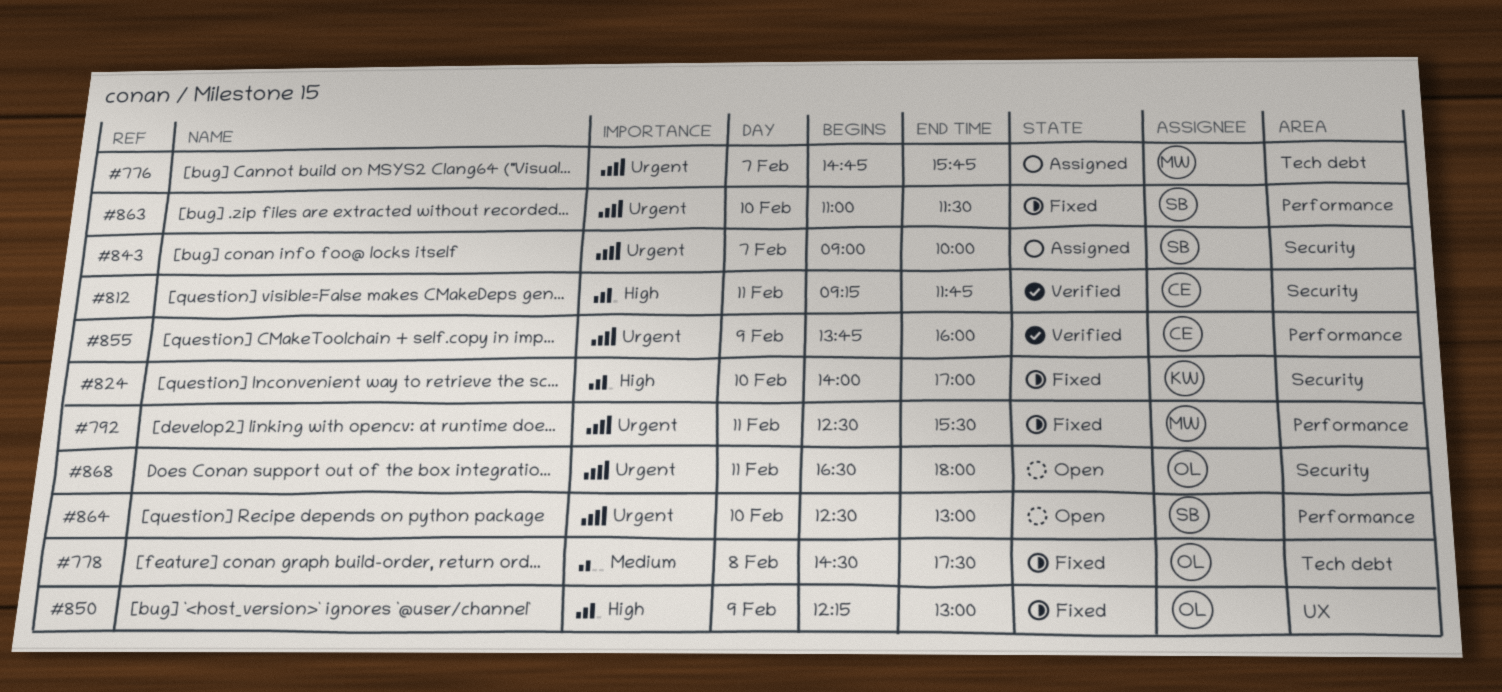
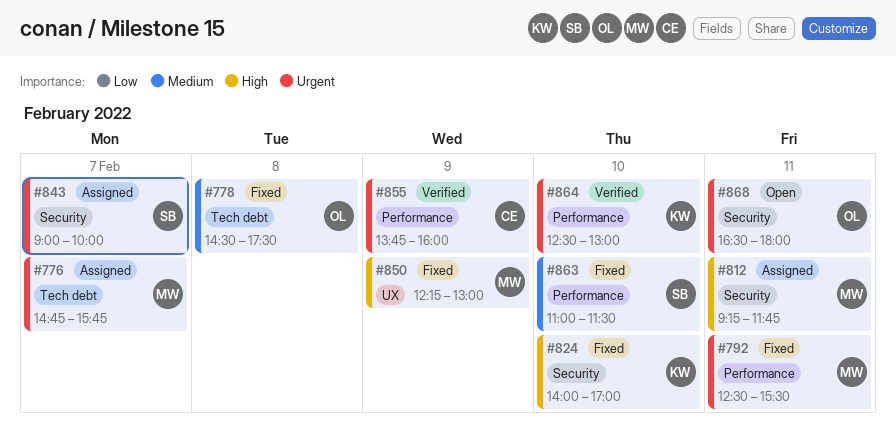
#812, status: Verified -> Assigned
#812, owner: CE -> MW
#850, owner: OL -> MW
#863, priority: Urgent -> Medium
#864, status: Open -> Verified
#864, owner: SB -> KW

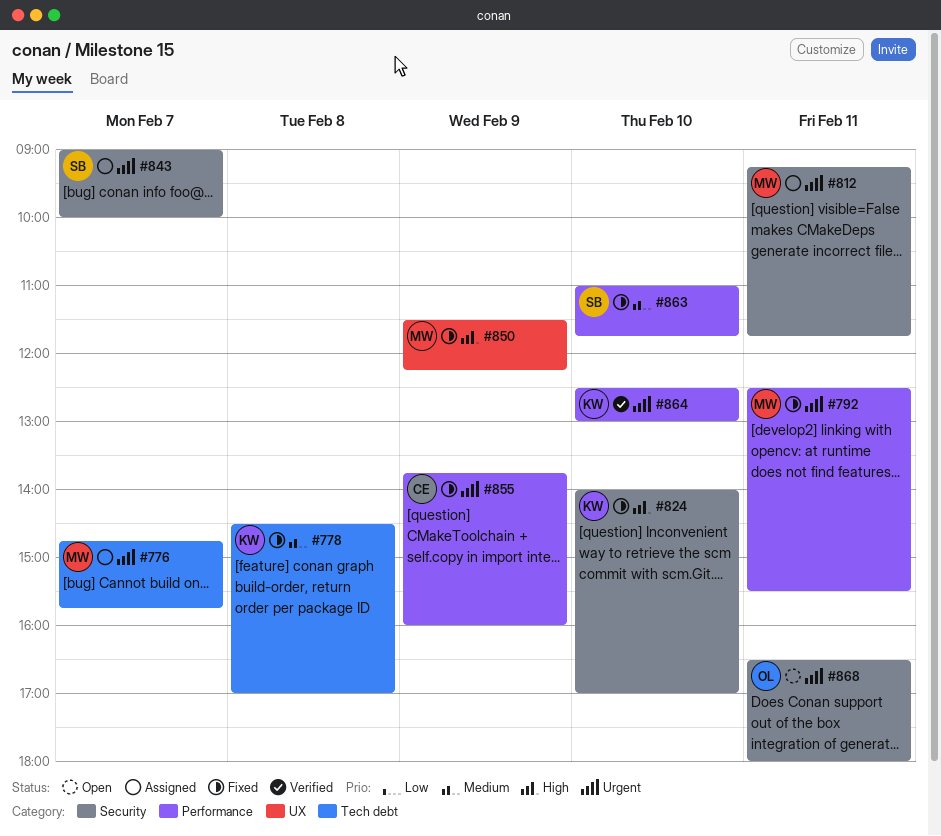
#778, owner: OL -> KW
#778, ends: 17:30 -> 17:00
#812, priority: High -> Urgent
#850, begins: 12:15 -> 11:30
#850, ends: 13:00 -> 12:15
#855, status: Verified -> Fixed
#863, ends: 11:30 -> 11:45

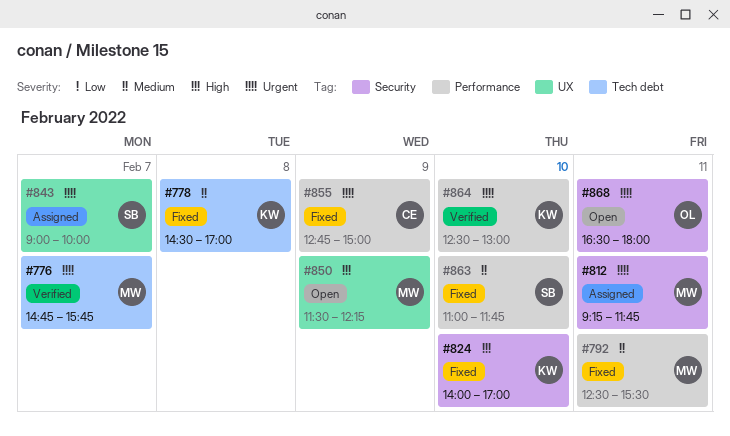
#776, status: Assigned -> Verified
#792, priority: Urgent -> Medium
#843, label: Security -> UX
#850, status: Fixed -> Open
#855, begins: 13:45 -> 12:45
#855, ends: 16:00 -> 15:00

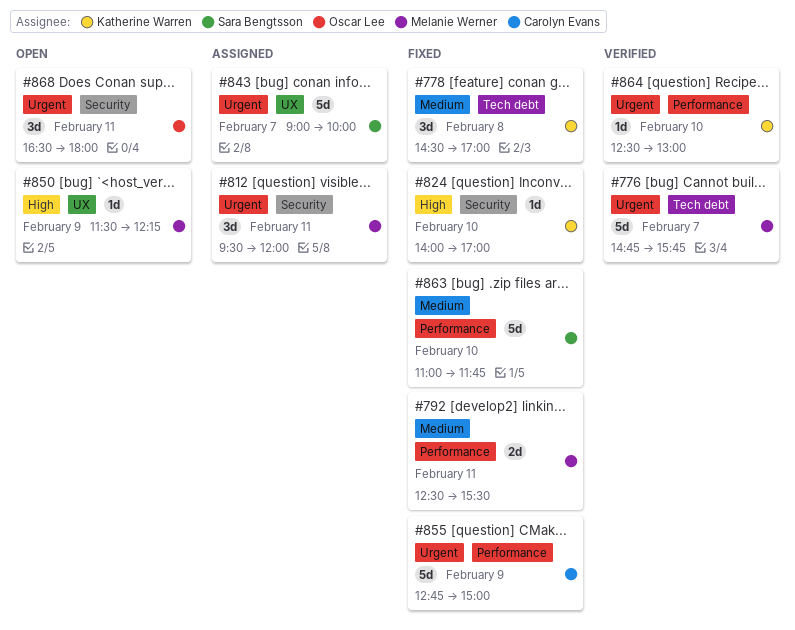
#812, begins: 09:15 -> 09:30
#812, ends: 11:45 -> 12:00

